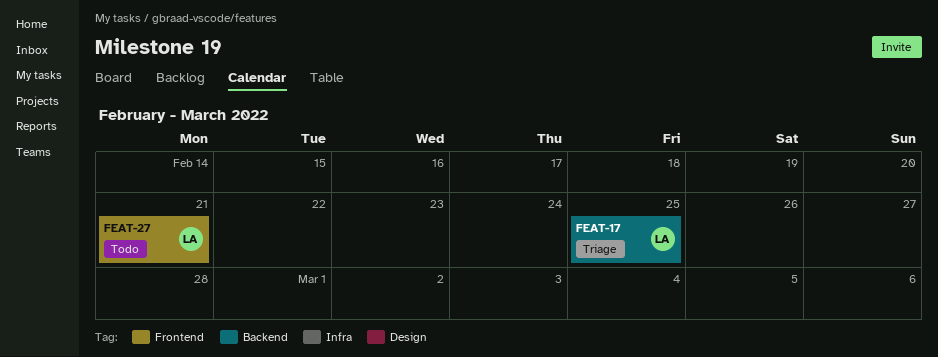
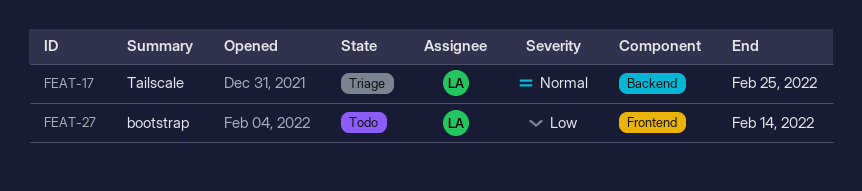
FEAT-27, due: Feb 21 -> Feb 14

